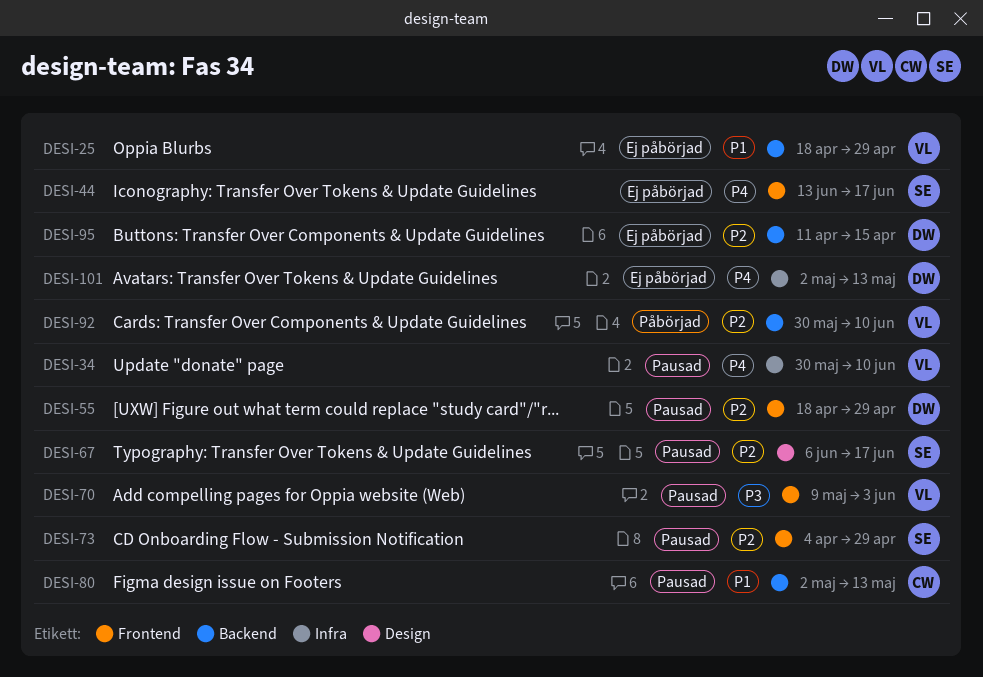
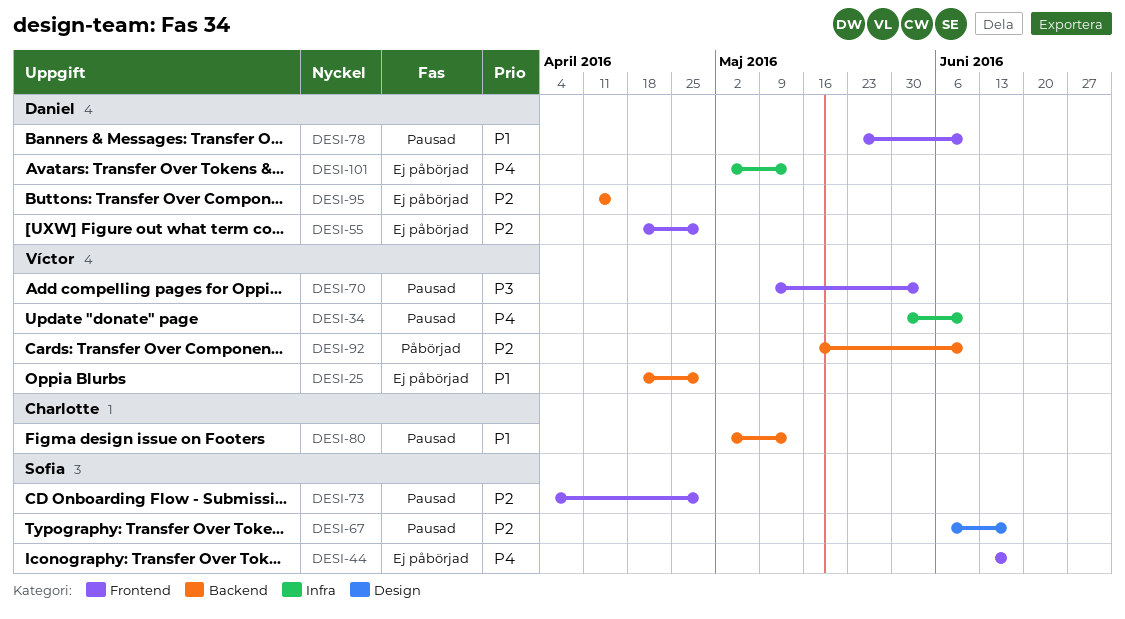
DESI-55, status: Pausad -> Ej påbörjad
DESI-78: none -> present
DESI-92, start: May 30 -> May 16

